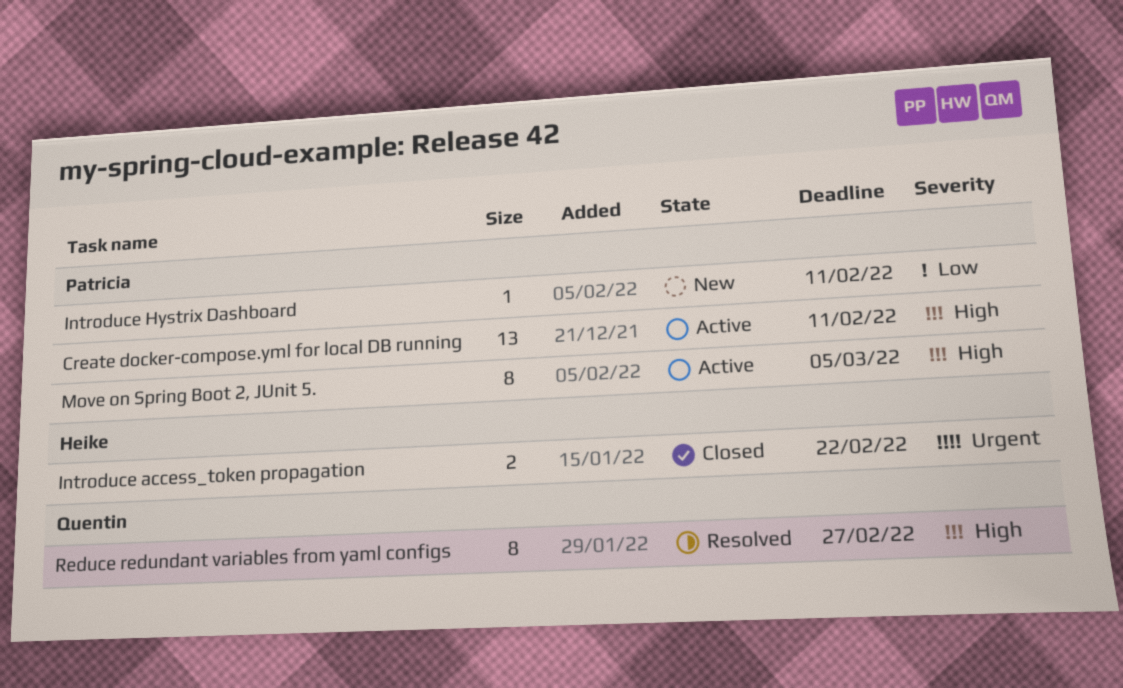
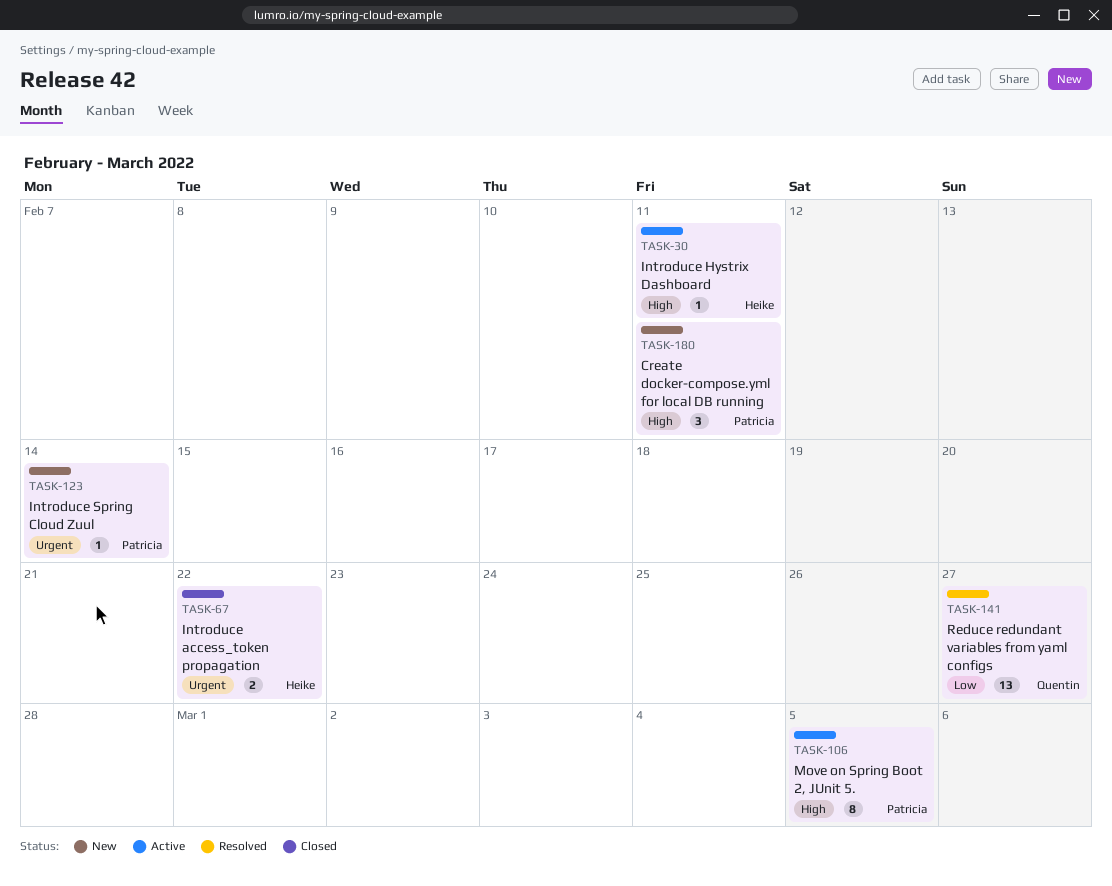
Create docker-compose.yml for local DB running, status: Active -> New
Create docker-compose.yml for local DB running, estimate: 13 -> 3
Introduce Hystrix Dashboard, status: New -> Active
Introduce Hystrix Dashboard, owner: Patricia -> Heike
Introduce Hystrix Dashboard, priority: Low -> High
Introduce Spring Cloud Zuul: none -> present
Reduce redundant variables from yaml configs, priority: High -> Low
Reduce redundant variables from yaml configs, estimate: 8 -> 13

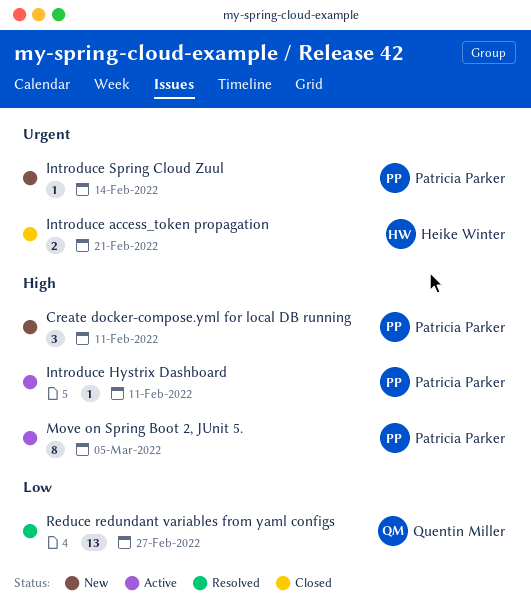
Introduce access_token propagation, due: Feb 22 -> Feb 21
Introduce Hystrix Dashboard, owner: Heike Winter -> Patricia Parker

